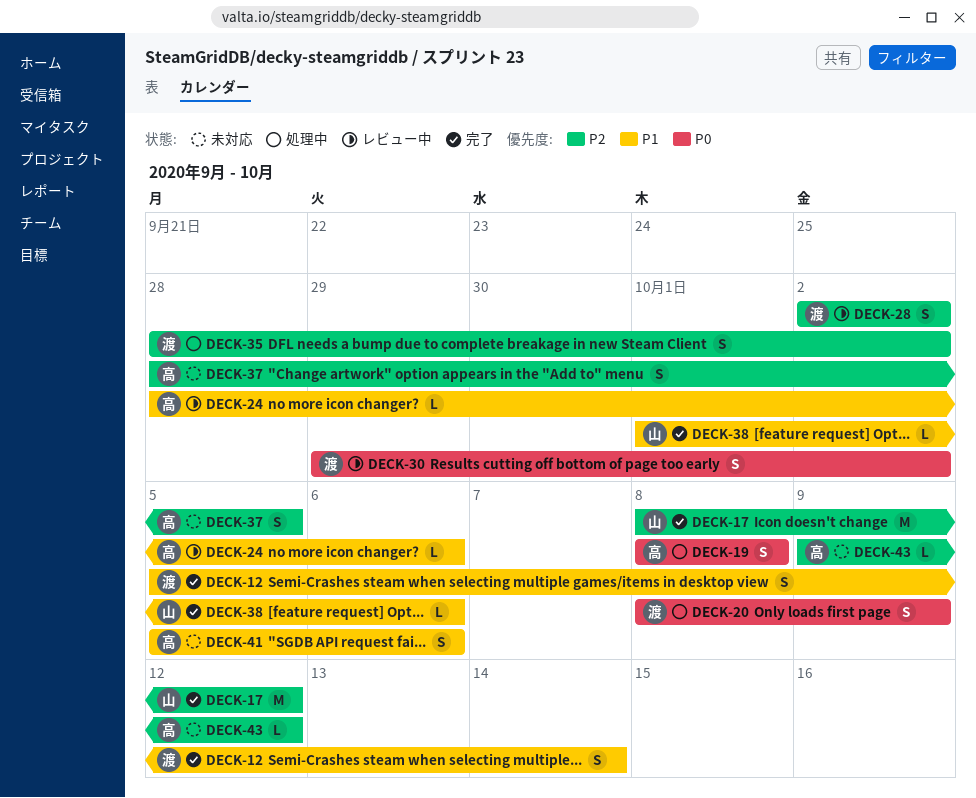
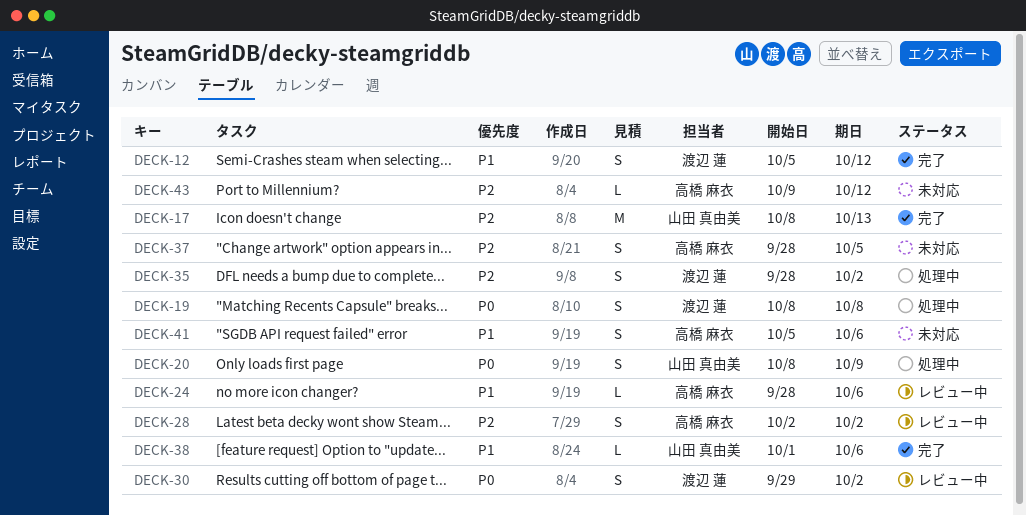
DECK-12, due: Oct 14 -> Oct 12
DECK-17, due: Oct 12 -> Oct 13
DECK-19, owner: 高橋 麻衣 -> 渡辺 蓮
DECK-20, owner: 渡辺 蓮 -> 山田 真由美
DECK-28, owner: 渡辺 蓮 -> 高橋 麻衣

